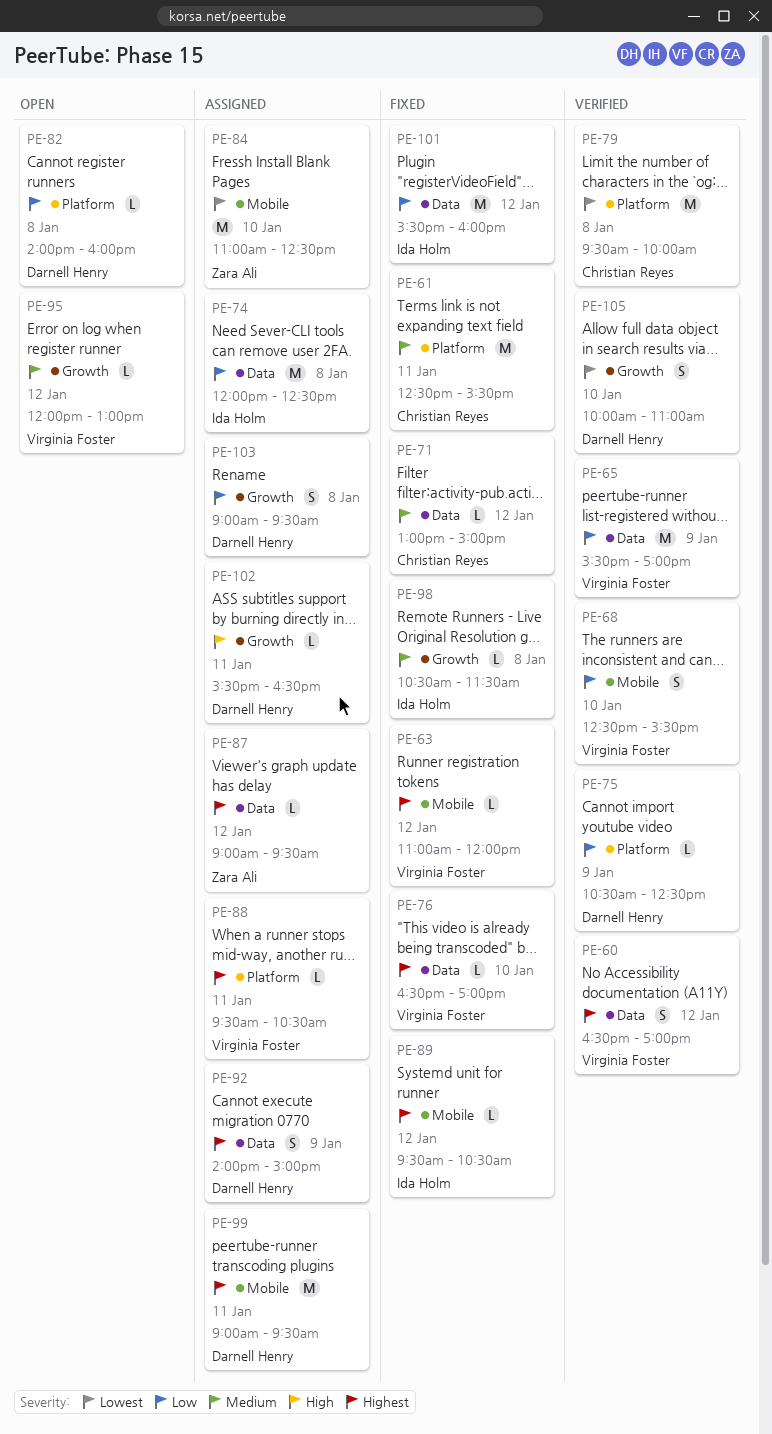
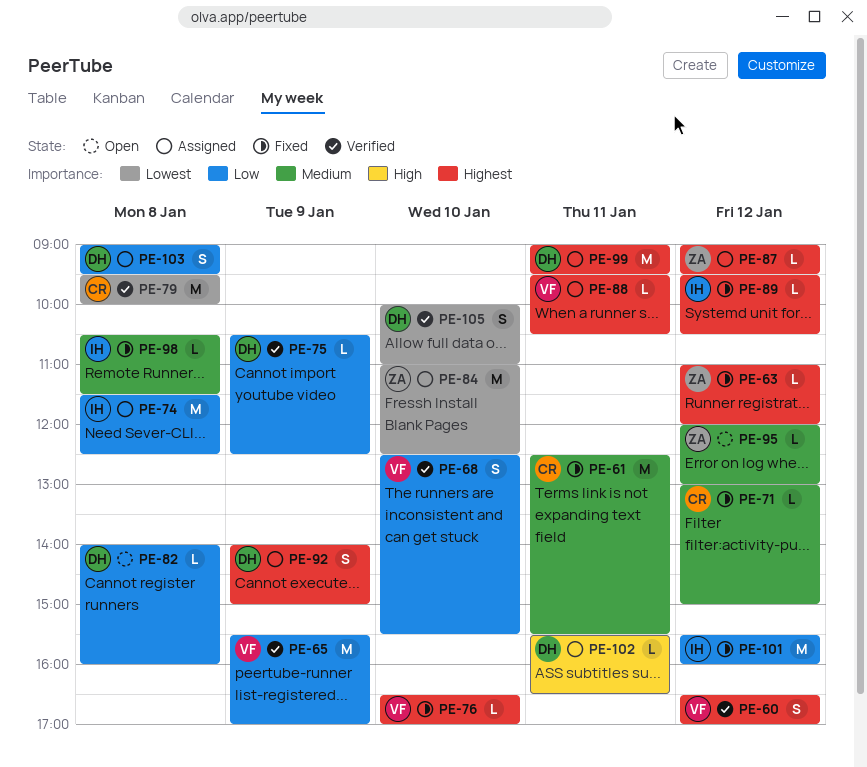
PE-63, owner: Virginia Foster -> Zara Ali
PE-74, begins: 12:00 -> 11:30
PE-95, owner: Virginia Foster -> Zara Ali

